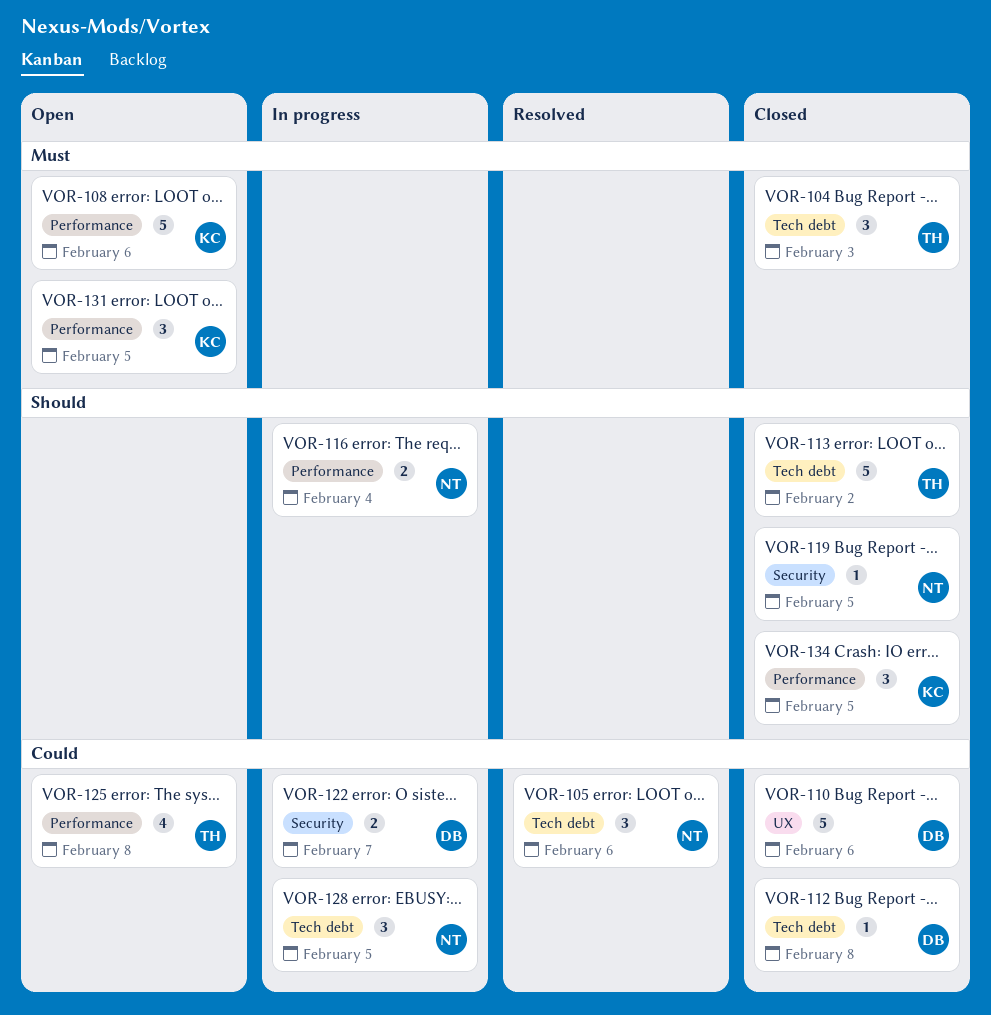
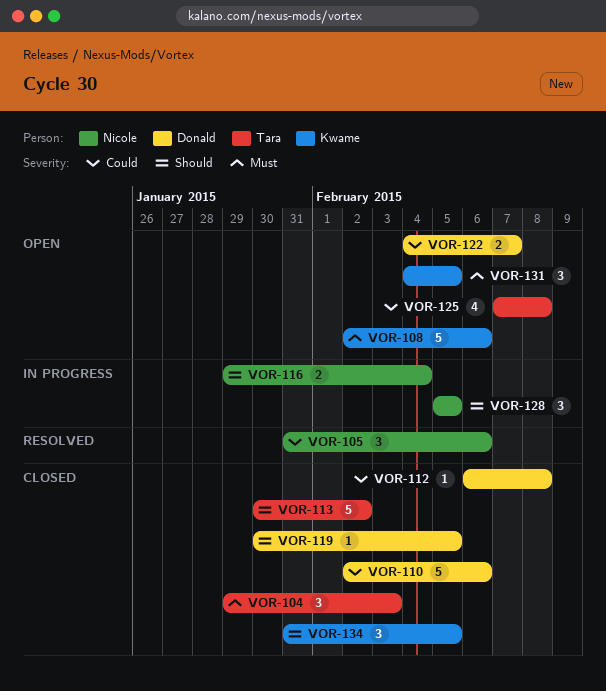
VOR-119, owner: Nicole -> Donald
VOR-122, status: In progress -> Open
VOR-128, priority: Could -> Should

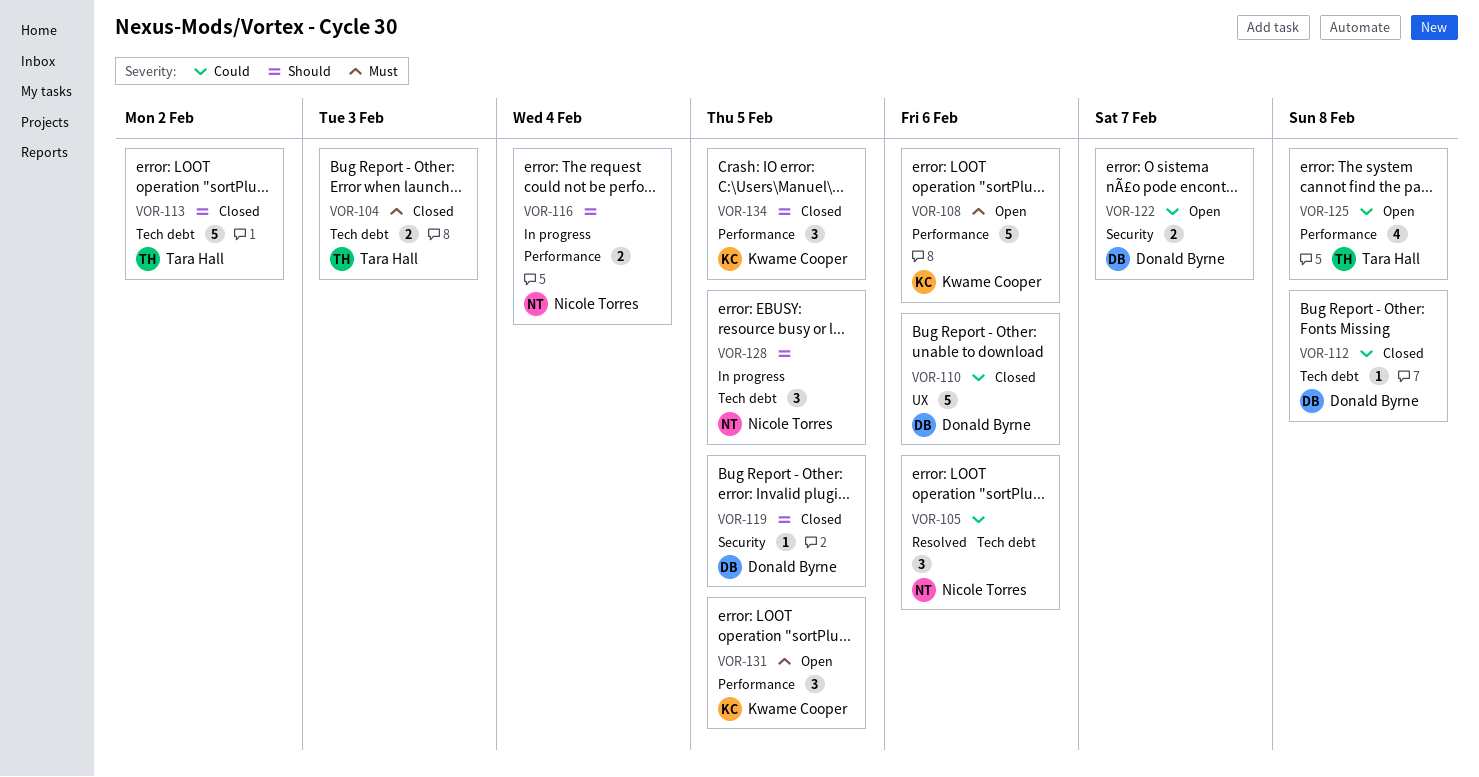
VOR-104, estimate: 3 -> 2

